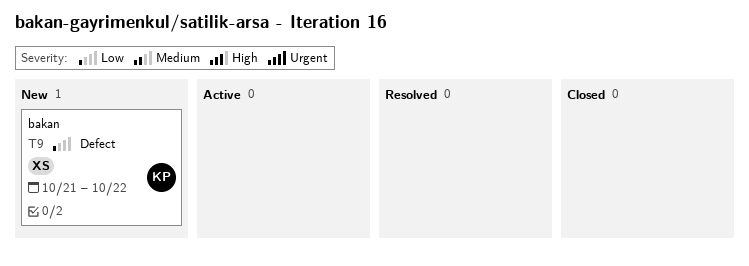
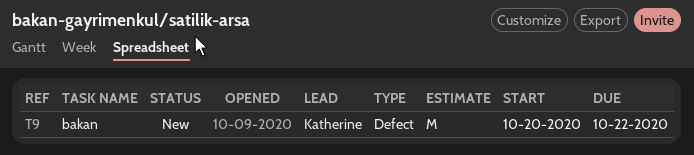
T9, estimate: XS -> M
T9, start: Oct 21 -> Oct 20

